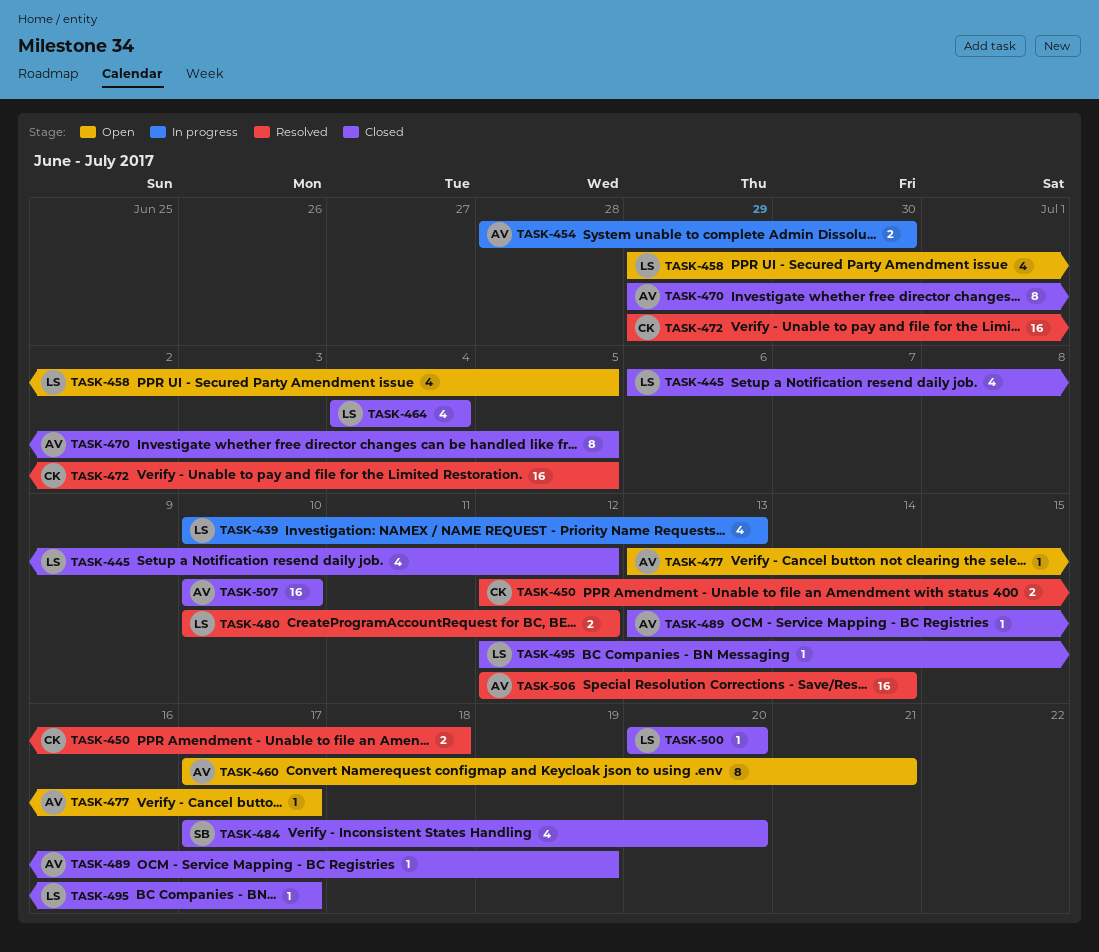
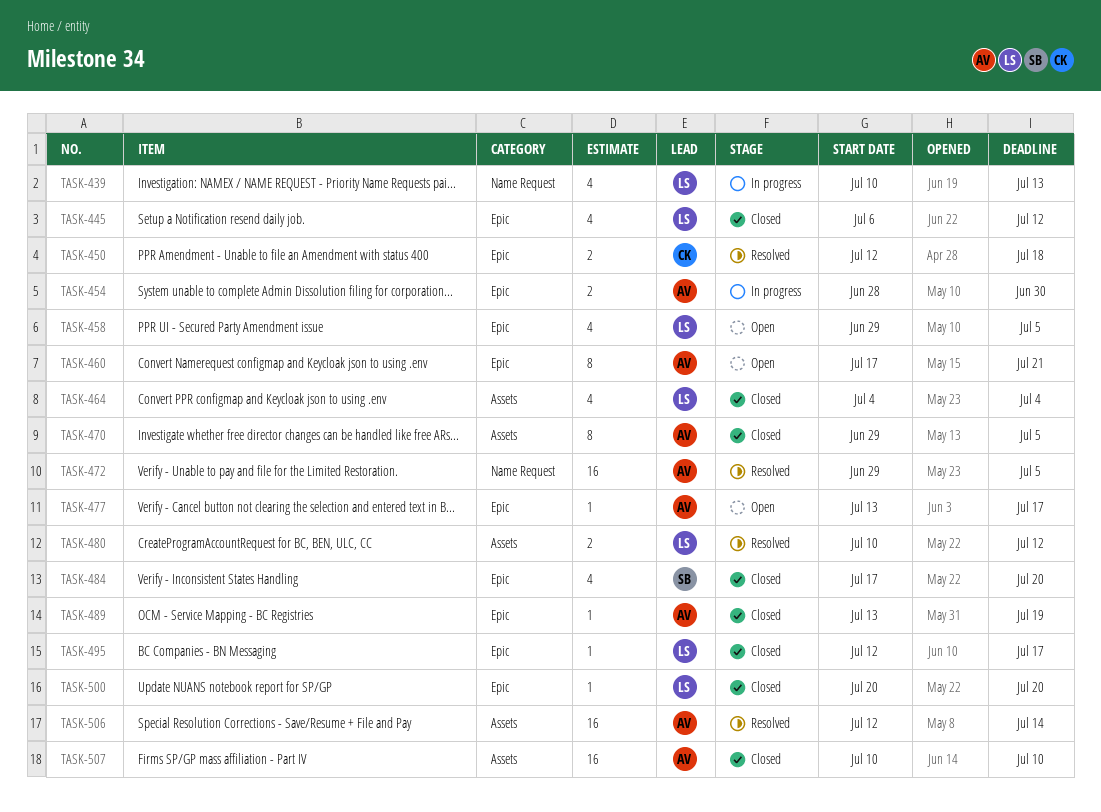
TASK-472, owner: CK -> AV

